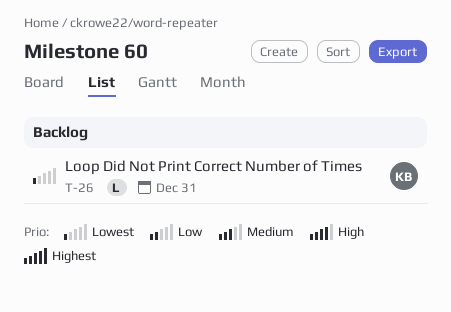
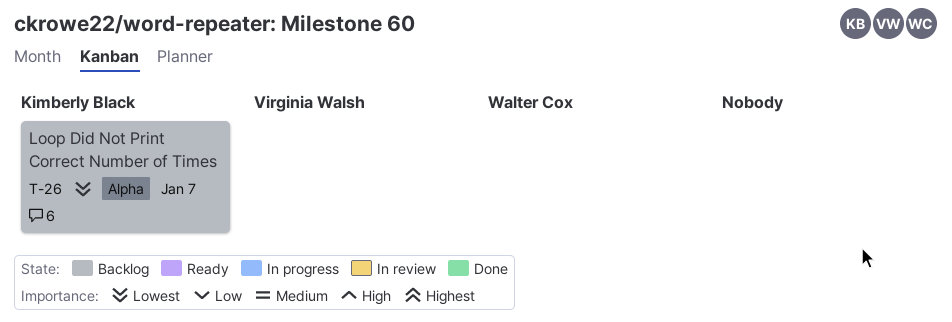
T-26, due: Dec 31 -> Jan 7

